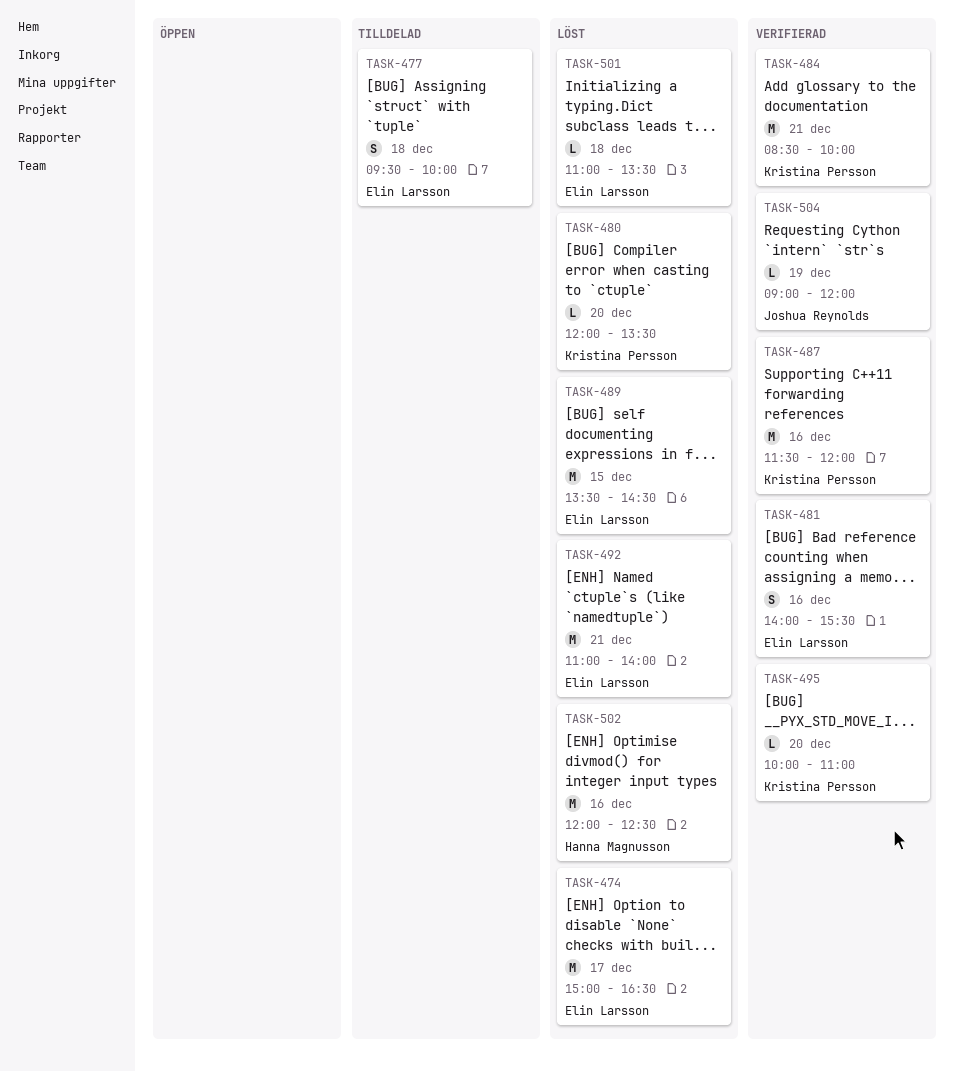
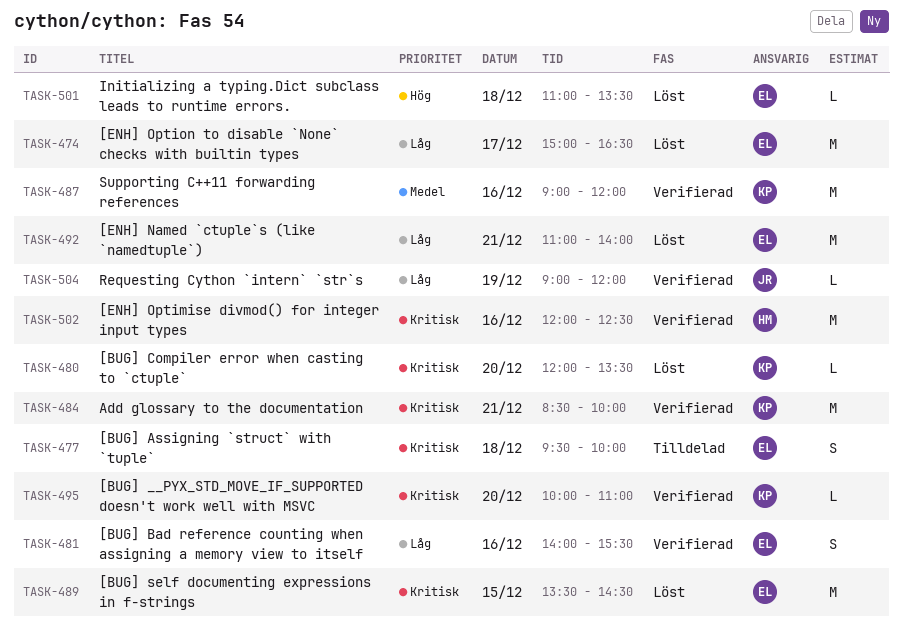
TASK-487, begins: 11:30 -> 09:00
TASK-502, status: Löst -> Verifierad

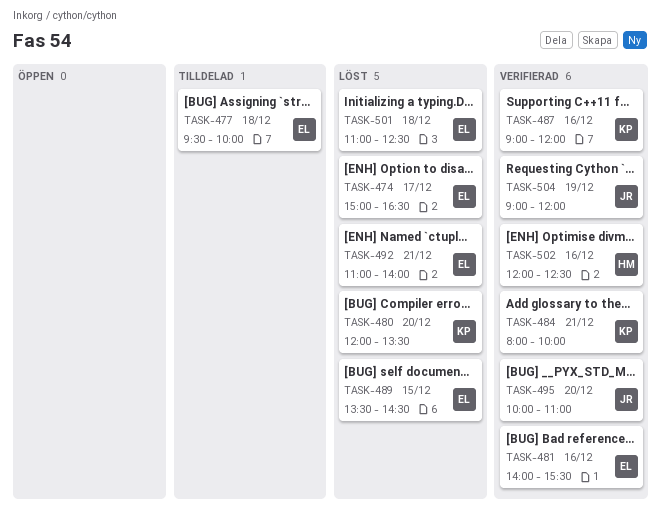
TASK-484, begins: 08:30 -> 08:00
TASK-495, owner: KP -> JR
TASK-501, ends: 13:30 -> 12:30

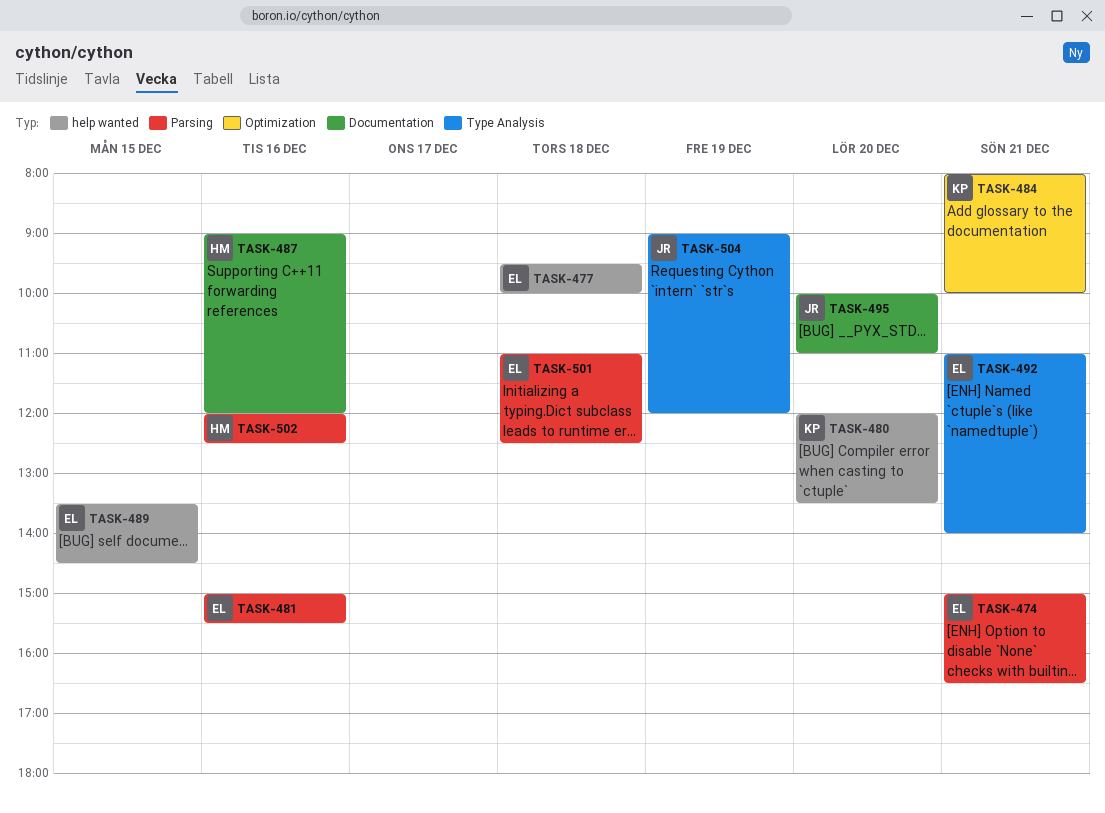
TASK-474, day: Dec 17 -> Dec 21
TASK-481, begins: 14:00 -> 15:00
TASK-487, owner: KP -> HM

